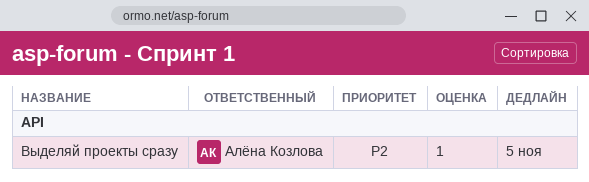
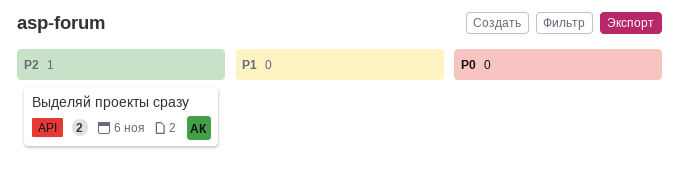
Выделяй проекты сразу, estimate: 1 -> 2
Выделяй проекты сразу, due: Nov 5 -> Nov 6

